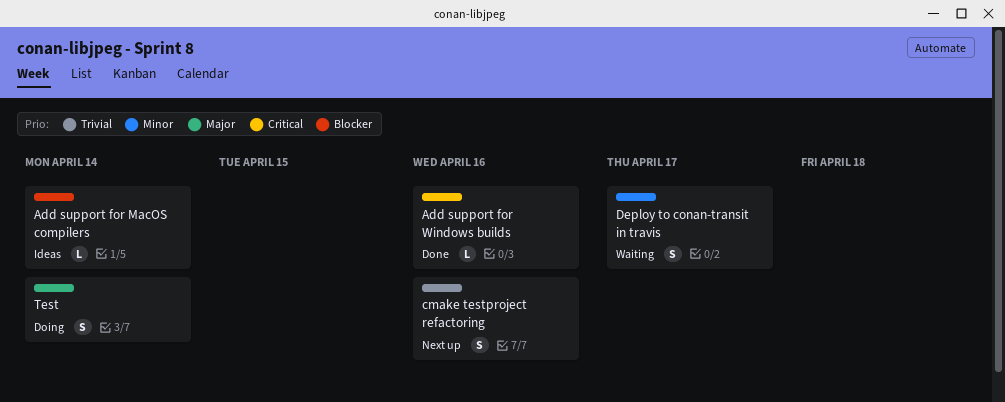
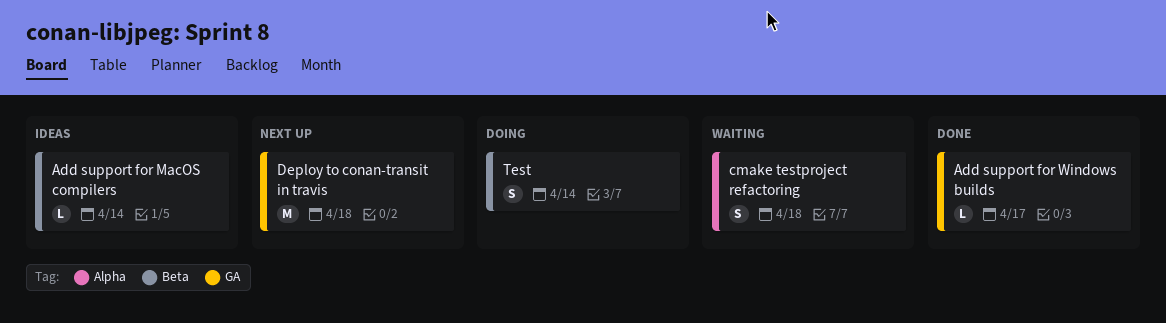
Add support for Windows builds, due: Apr 16 -> Apr 17
cmake testproject refactoring, status: Next up -> Waiting
cmake testproject refactoring, due: Apr 16 -> Apr 18
Deploy to conan-transit in travis, status: Waiting -> Next up
Deploy to conan-transit in travis, estimate: S -> M
Deploy to conan-transit in travis, due: Apr 17 -> Apr 18

